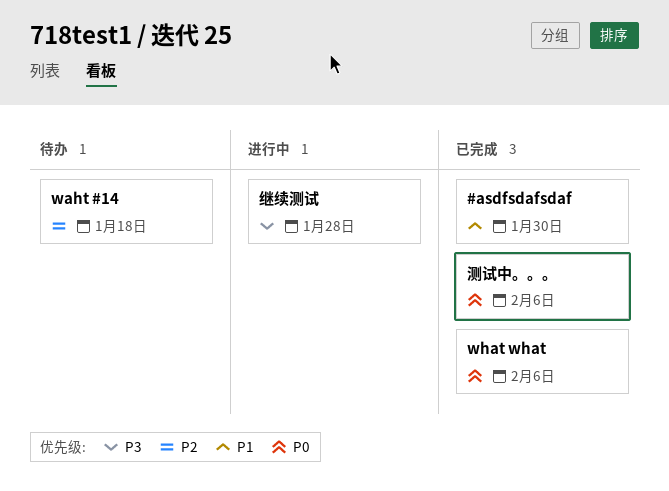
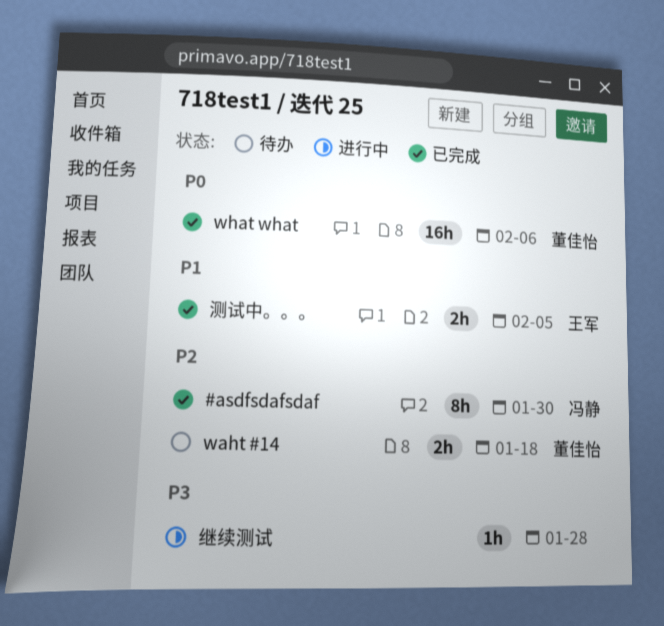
#asdfsdafsdaf, priority: P1 -> P2
测试中。。。, priority: P0 -> P1
测试中。。。, due: Feb 6 -> Feb 5

